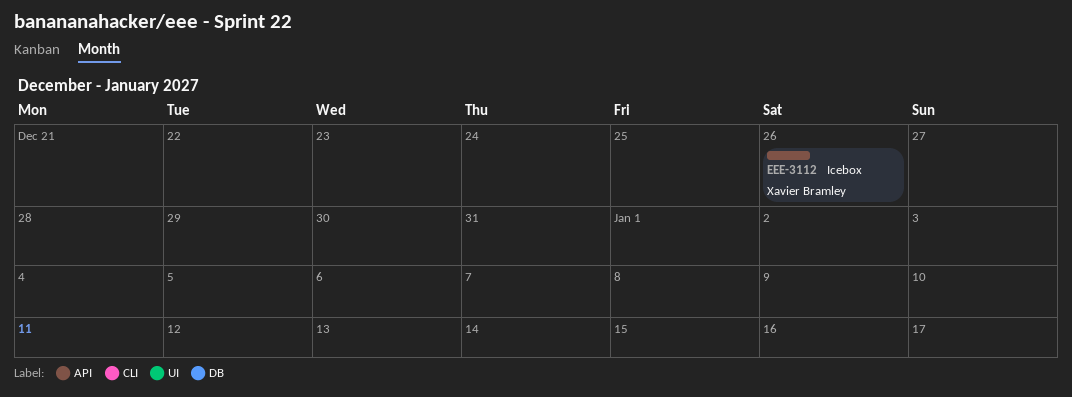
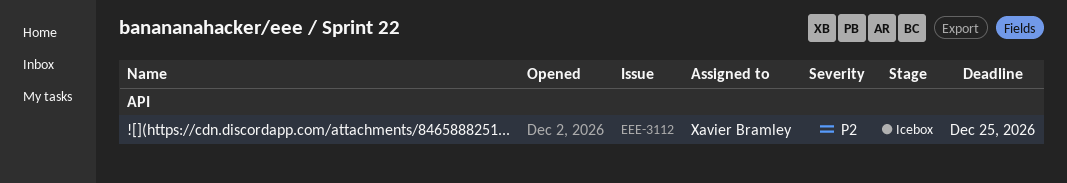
EEE-3112, due: Dec 26 -> Dec 25

